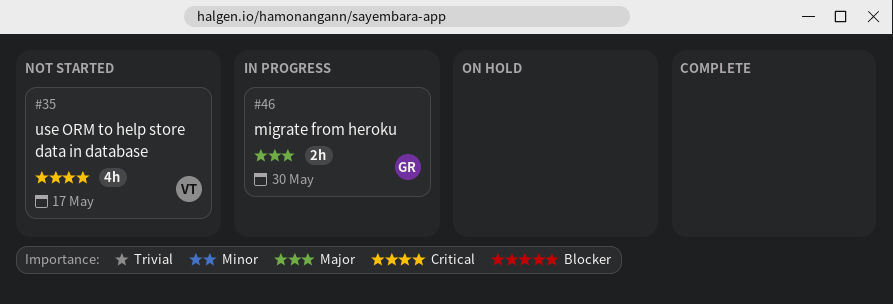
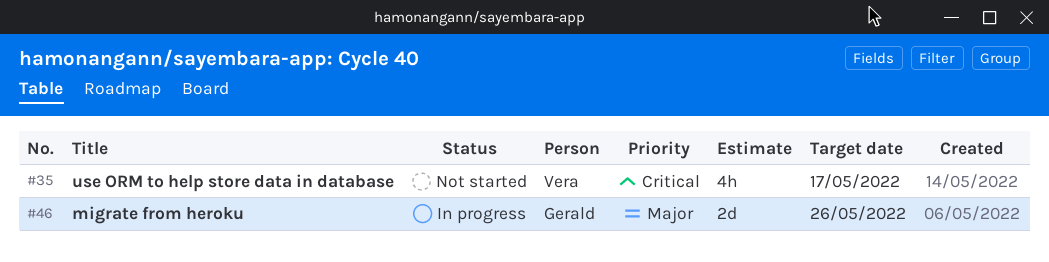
#46, estimate: 2h -> 2d
#46, due: May 30 -> May 26

